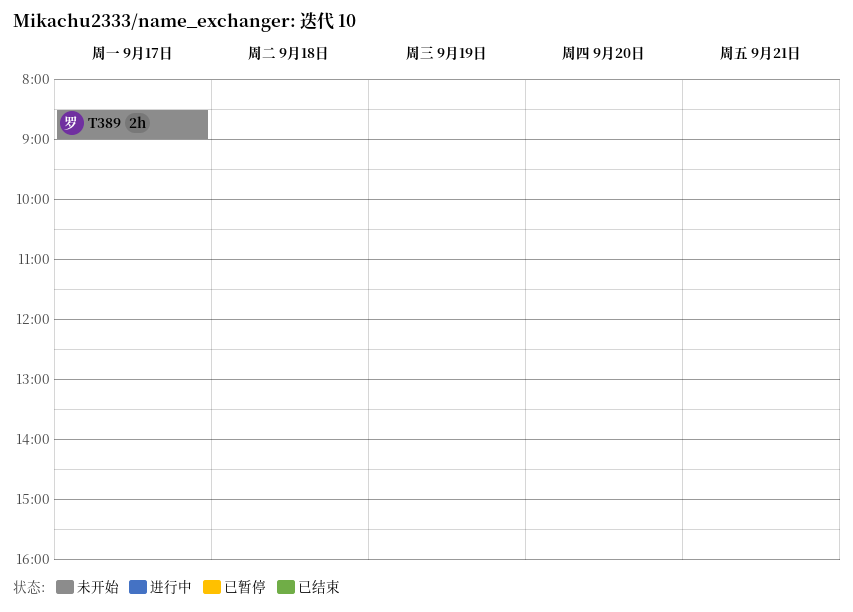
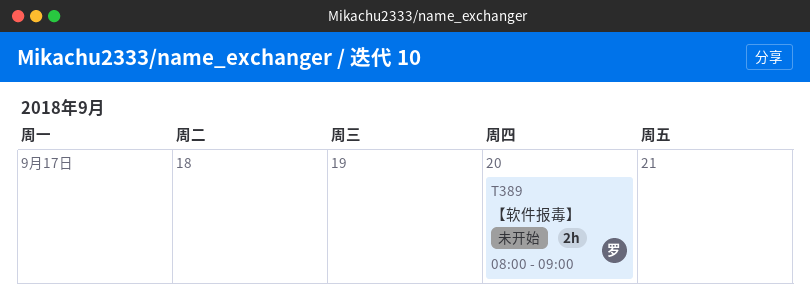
T389, day: Sep 17 -> Sep 20
T389, begins: 08:30 -> 08:00

